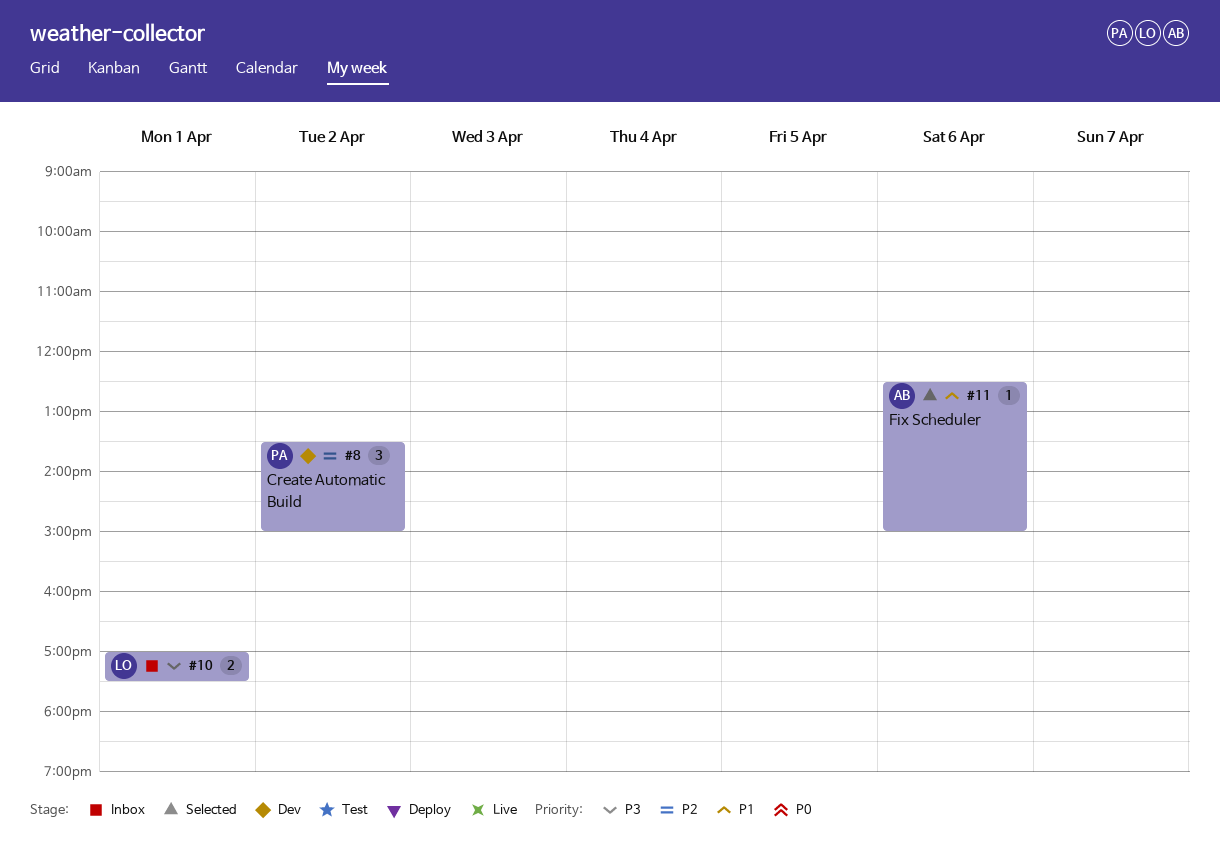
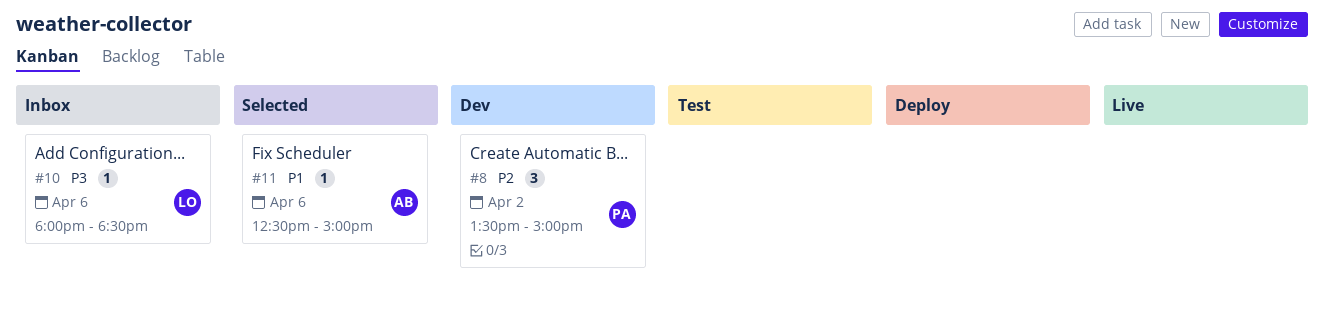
#10, estimate: 2 -> 1
#10, day: Apr 1 -> Apr 6
#10, begins: 17:00 -> 18:00
#10, ends: 17:30 -> 18:30

